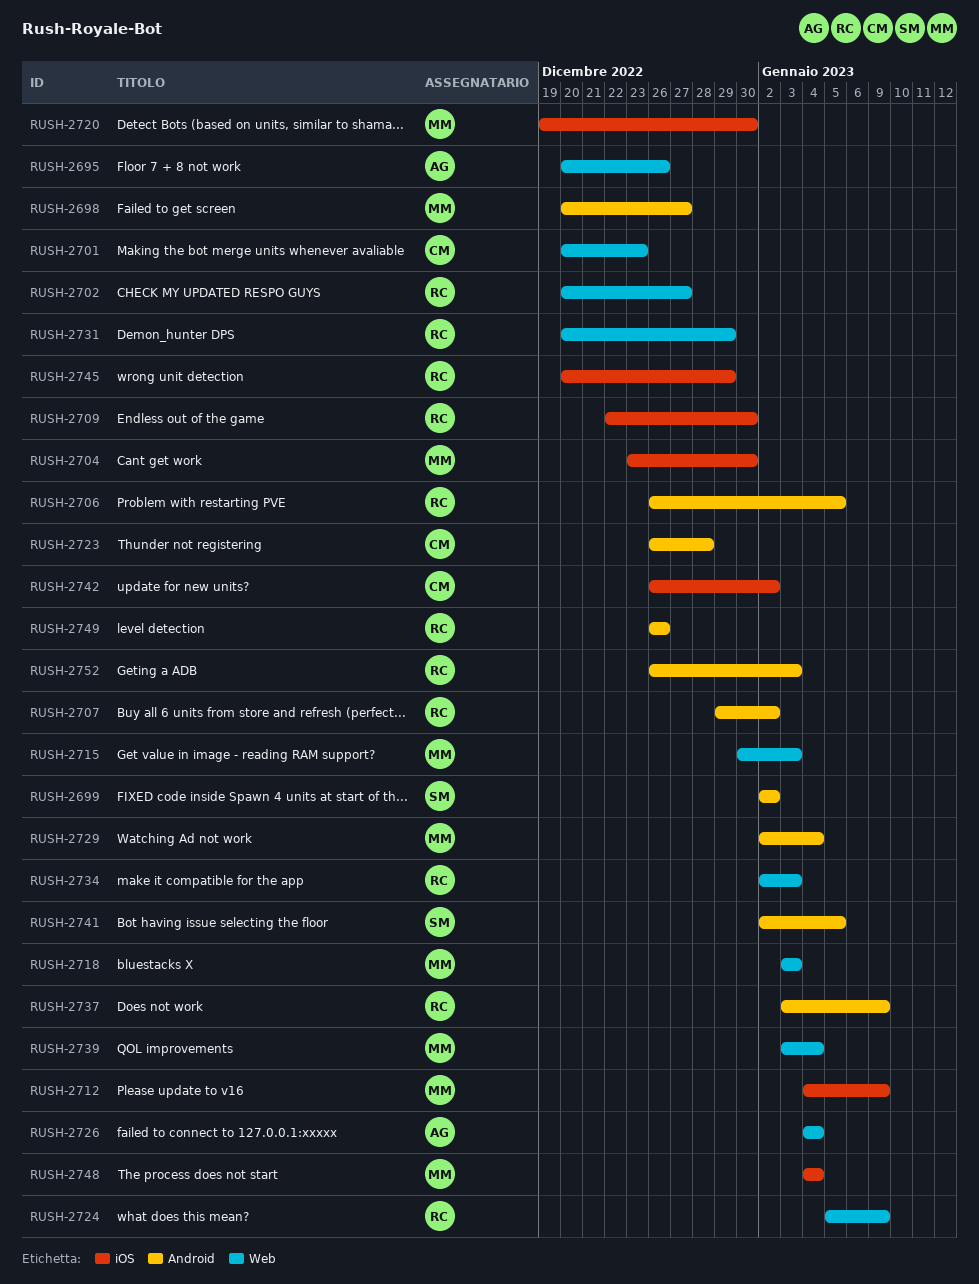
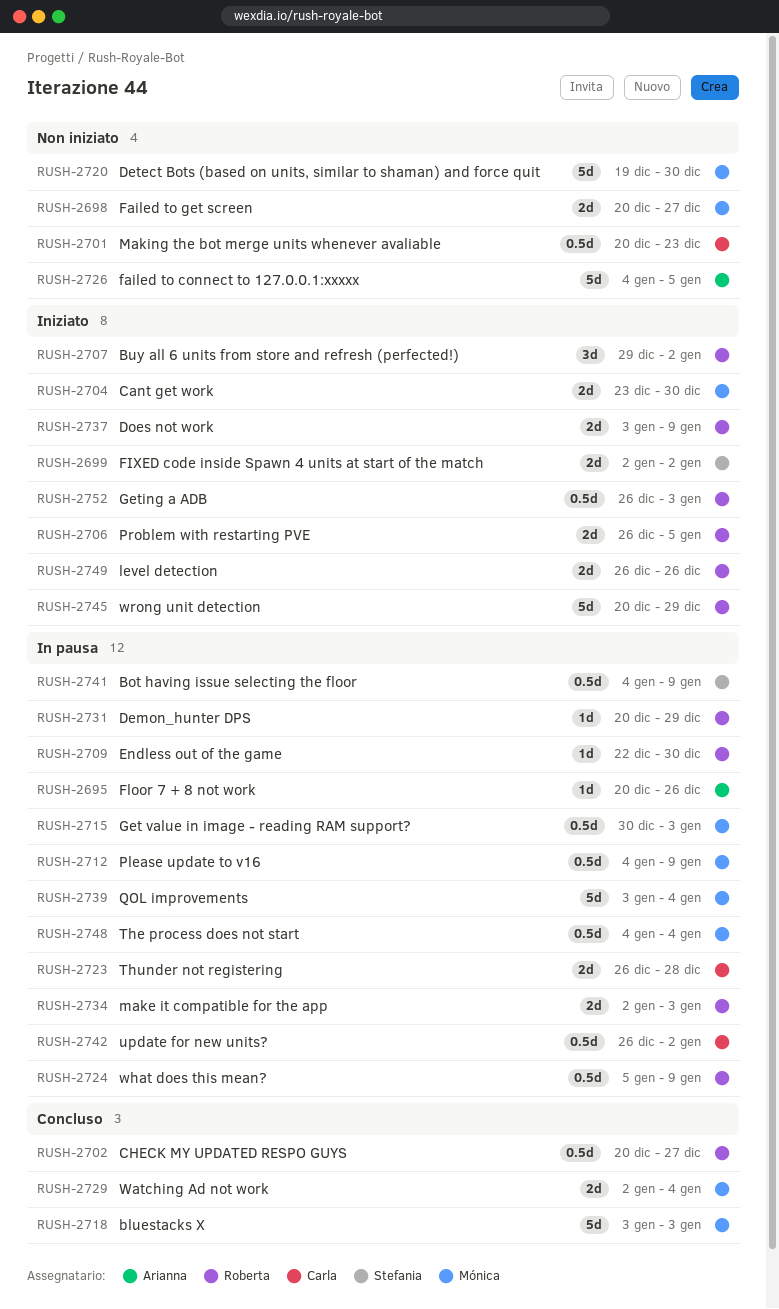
RUSH-2726, due: Jan 4 -> Jan 5
RUSH-2741, start: Jan 2 -> Jan 4
RUSH-2741, due: Jan 5 -> Jan 9

